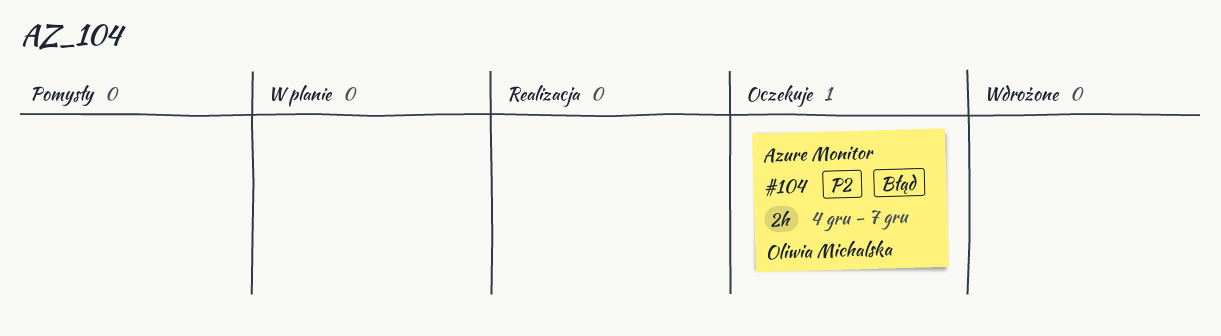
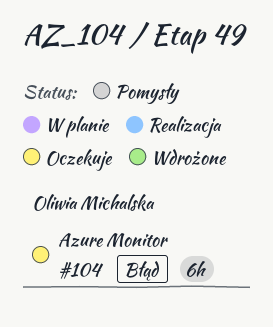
#104, estimate: 2h -> 6h

